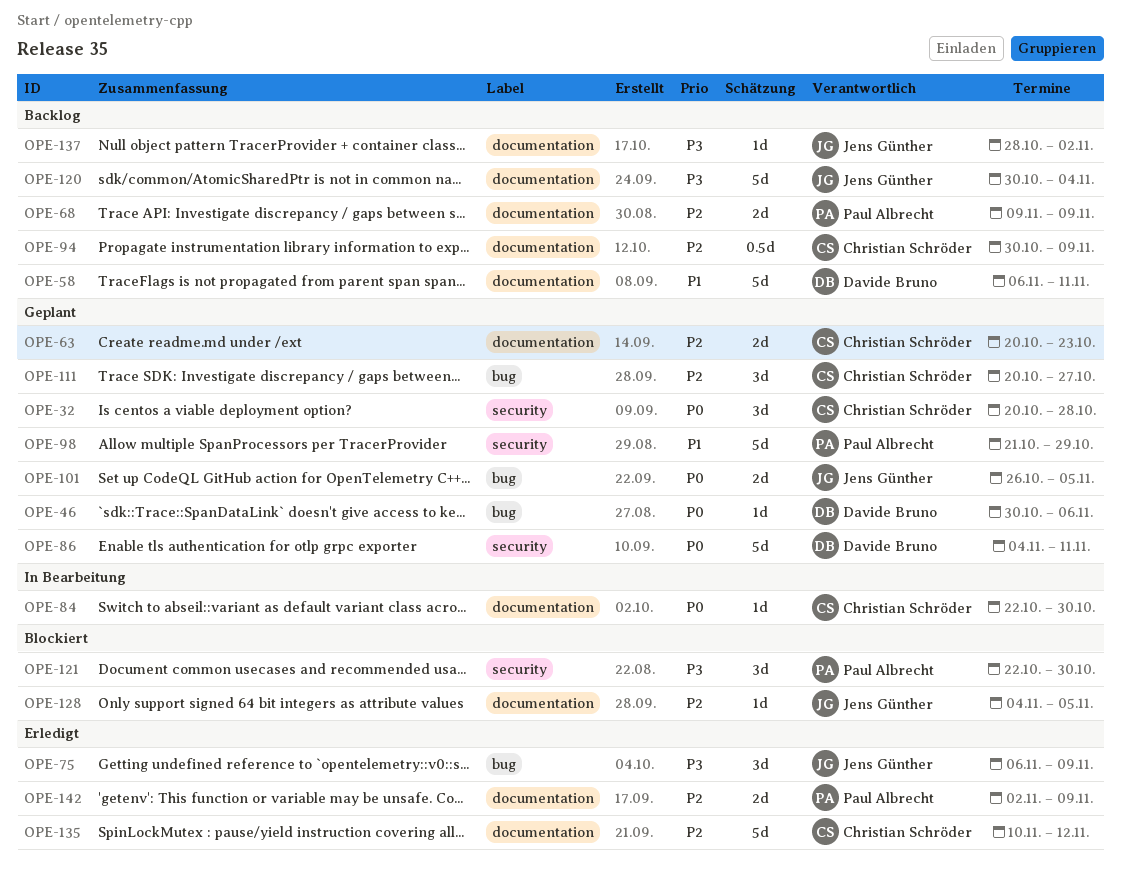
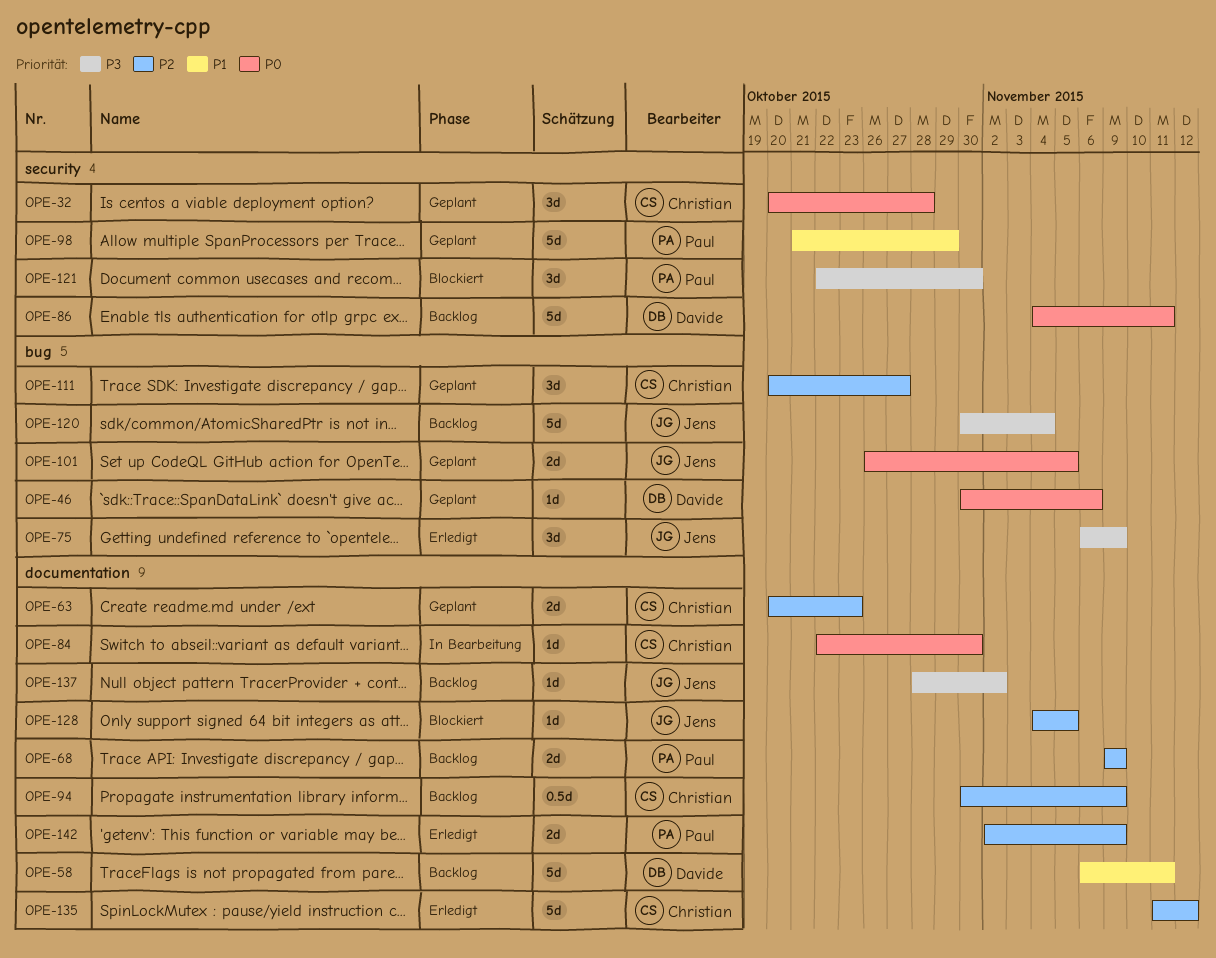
OPE-86, status: Geplant -> Backlog
OPE-120, label: documentation -> bug
OPE-135, start: Nov 10 -> Nov 11

